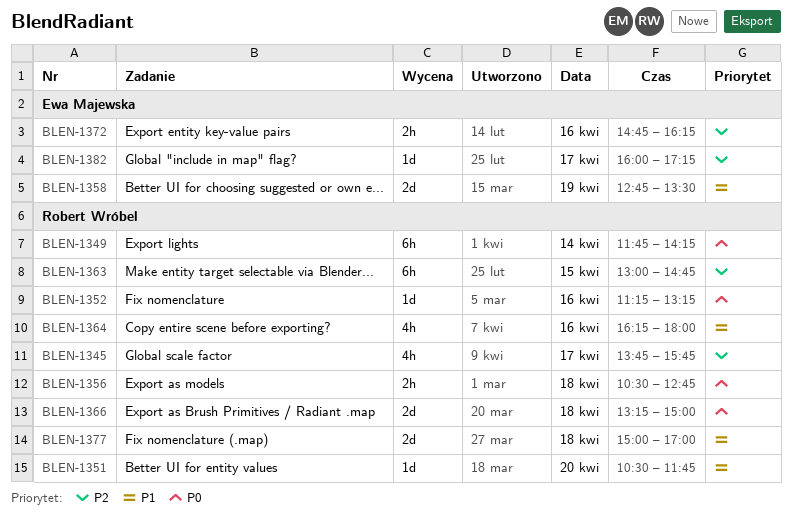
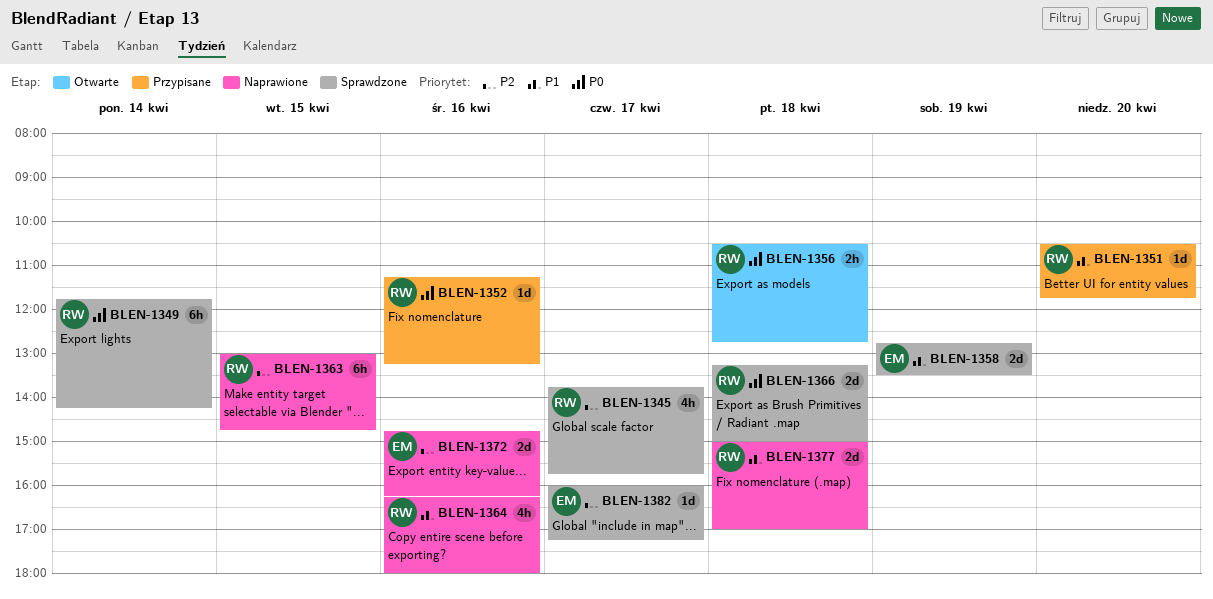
BLEN-1372, estimate: 2h -> 2d

